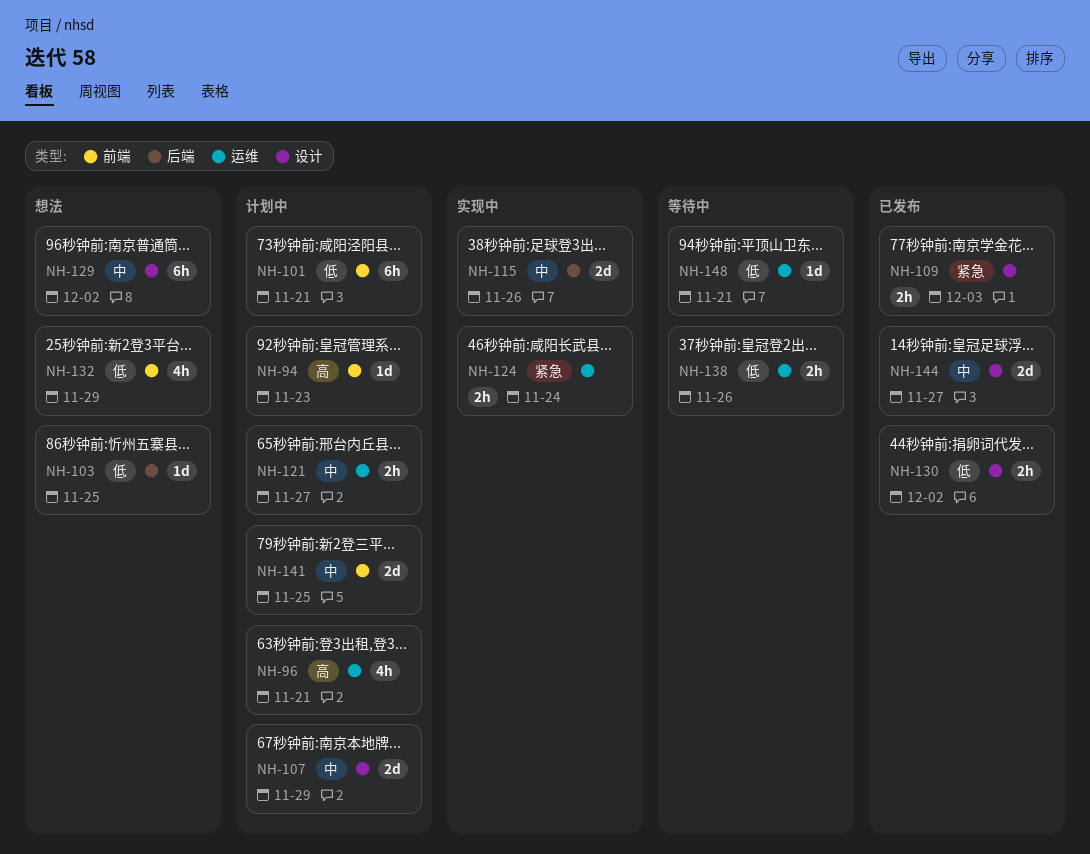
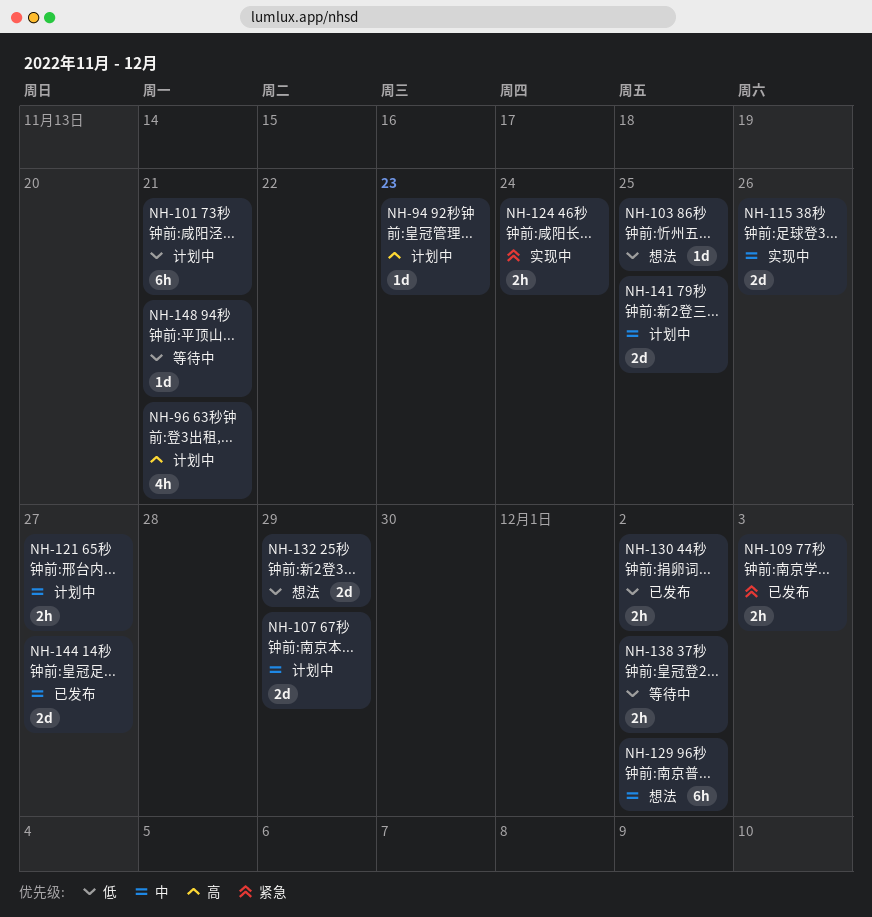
NH-132, estimate: 4h -> 2d
NH-138, due: Nov 26 -> Dec 2

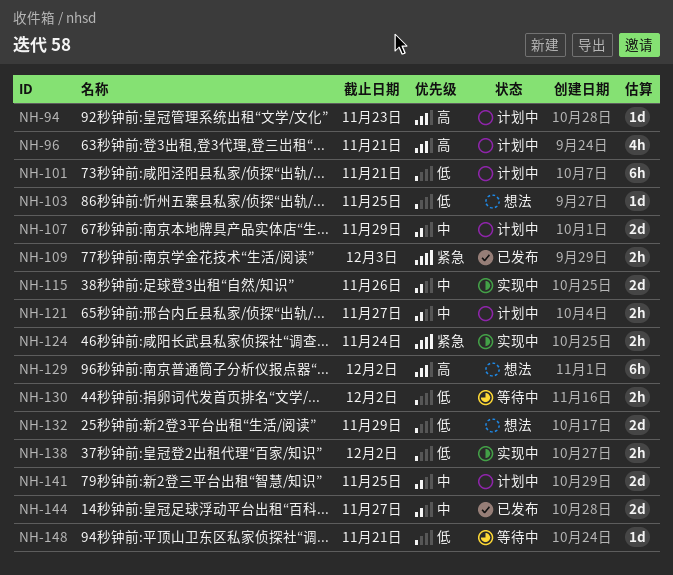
NH-129, priority: 中 -> 高
NH-130, status: 已发布 -> 等待中
NH-138, status: 等待中 -> 实现中

